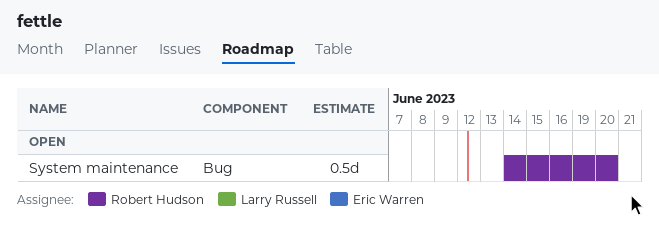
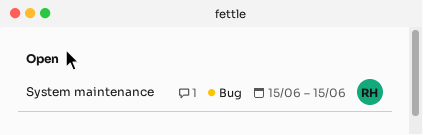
System maintenance, start: Jun 14 -> Jun 15
System maintenance, due: Jun 20 -> Jun 15

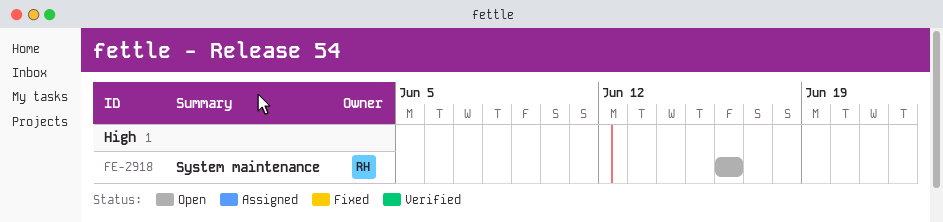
System maintenance, start: Jun 15 -> Jun 16
System maintenance, due: Jun 15 -> Jun 16

